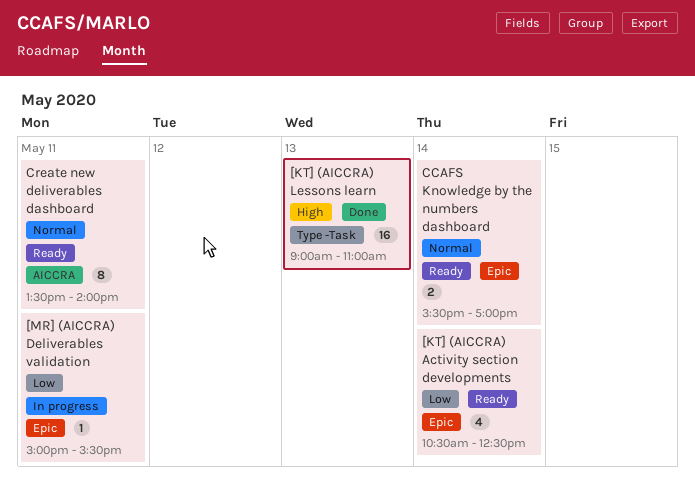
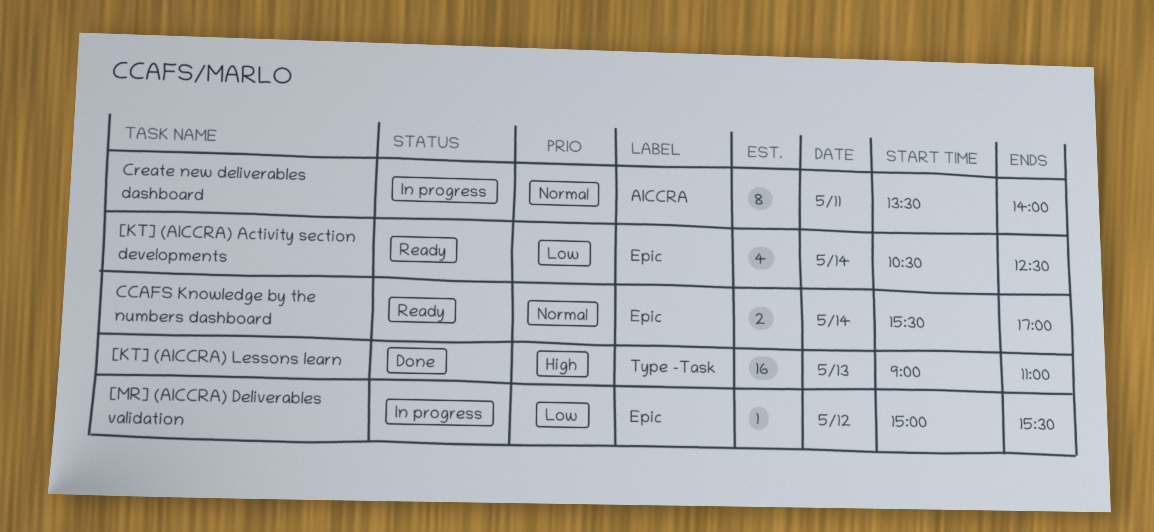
[MR] (AICCRA) Deliverables validation, day: May 11 -> May 12
Create new deliverables dashboard, status: Ready -> In progress

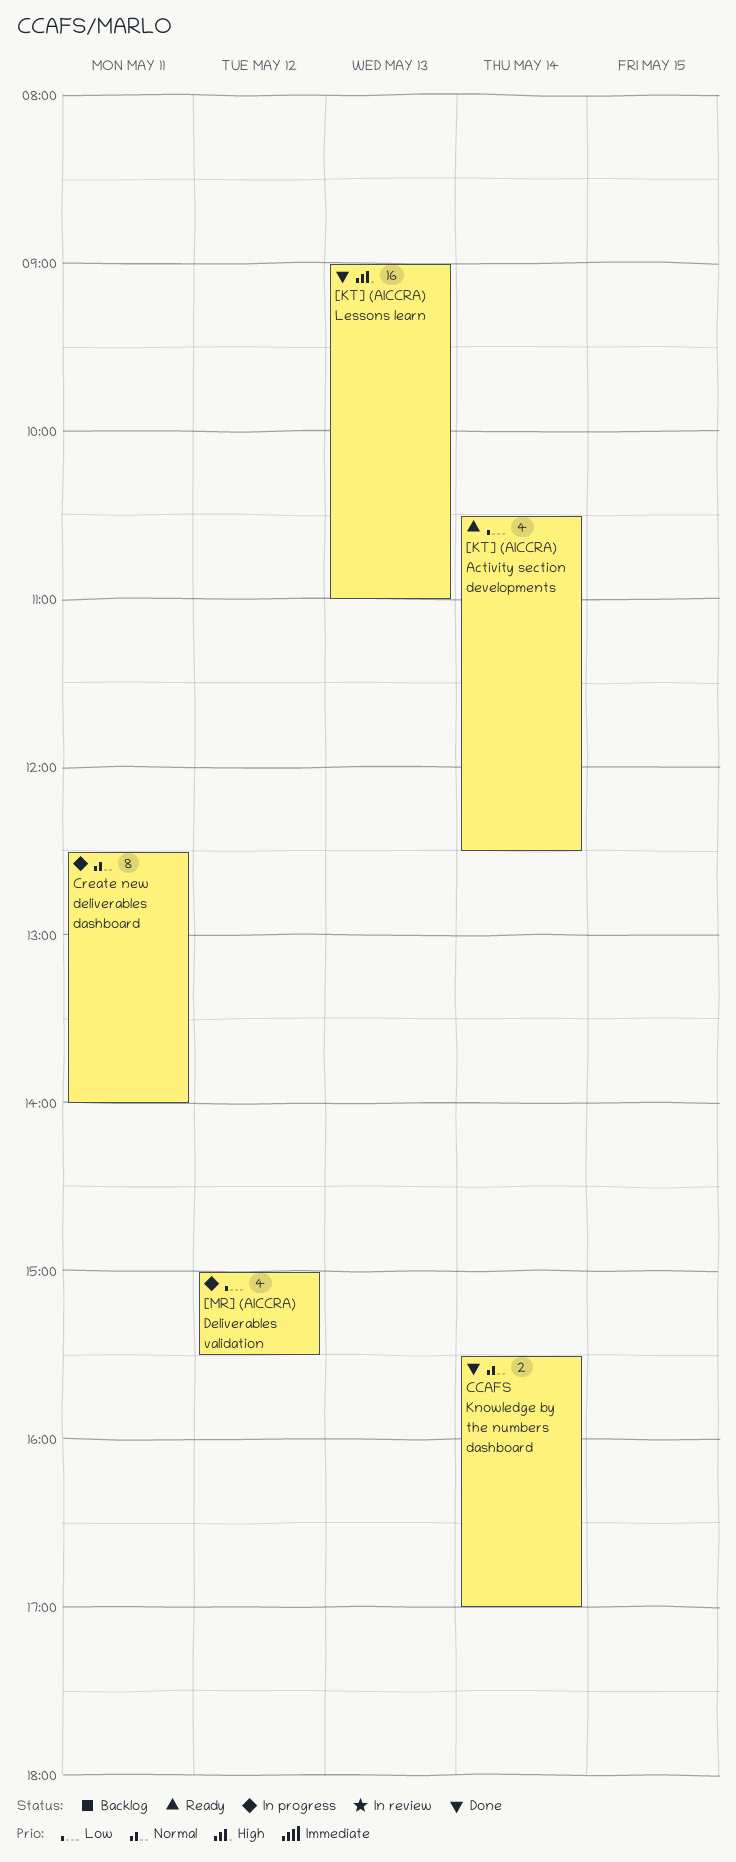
[MR] (AICCRA) Deliverables validation, estimate: 1 -> 4
CCAFS Knowledge by the numbers dashboard, status: Ready -> Done
Create new deliverables dashboard, begins: 13:30 -> 12:30

